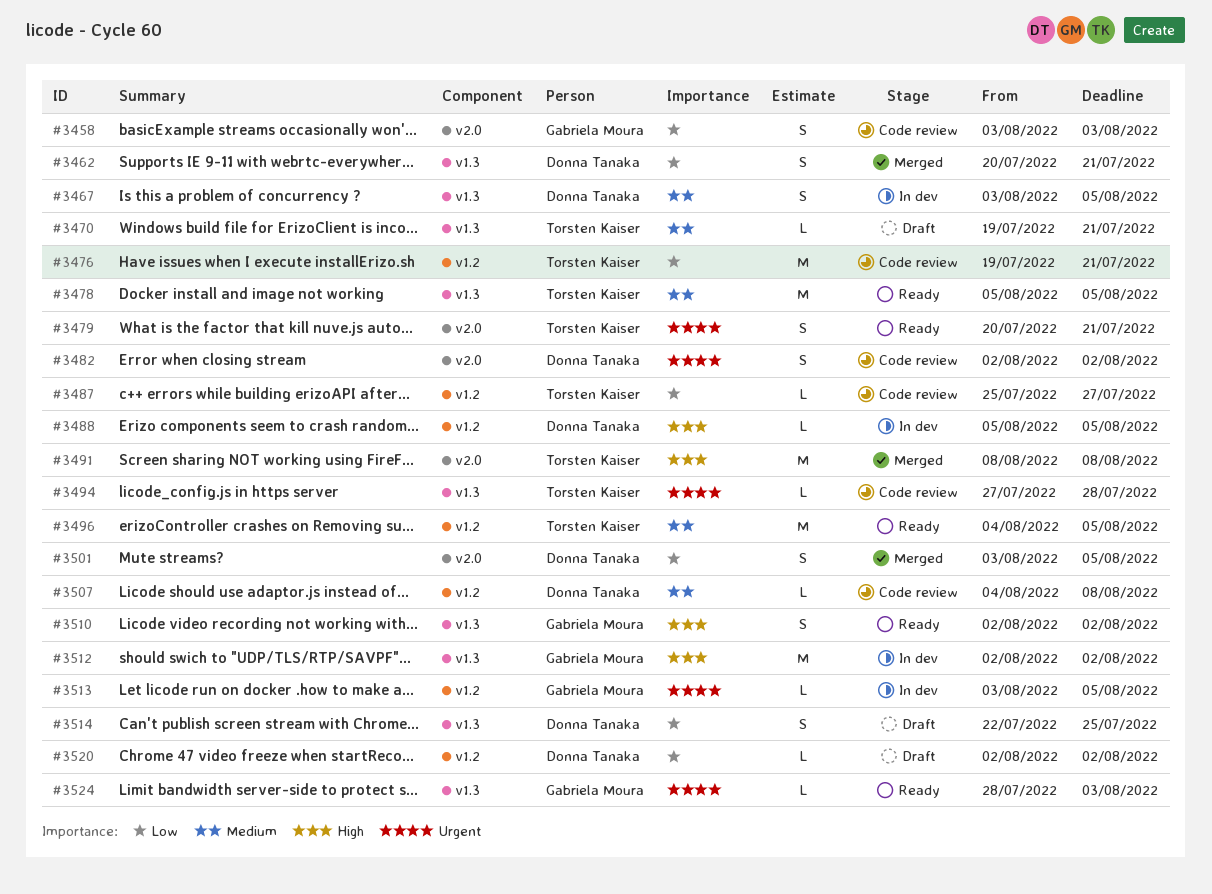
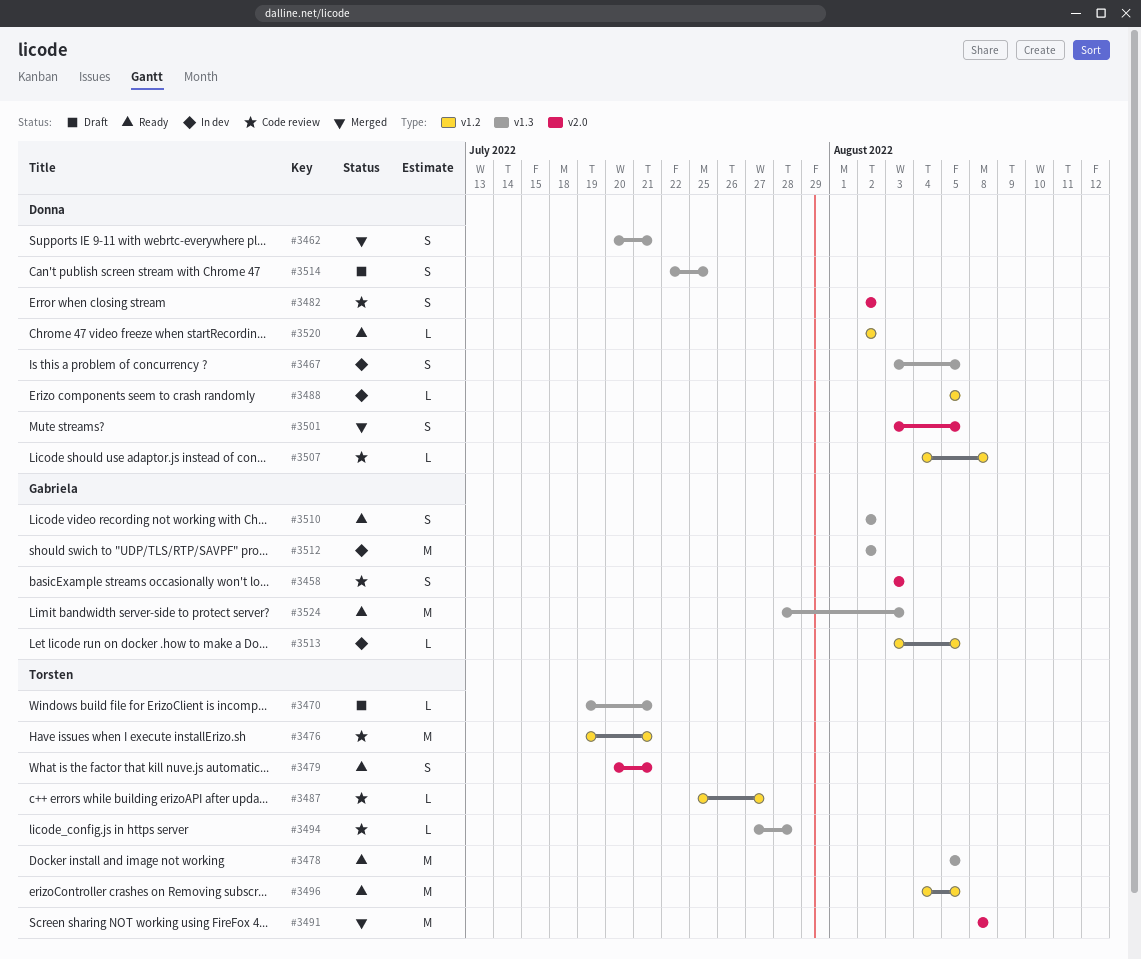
#3520, status: Draft -> Ready
#3524, estimate: L -> M

